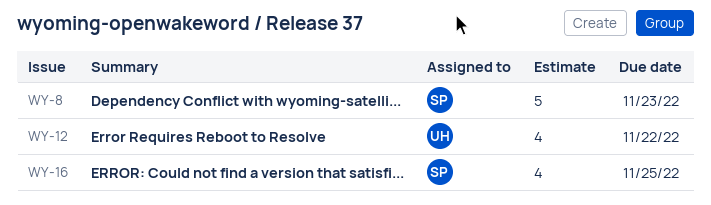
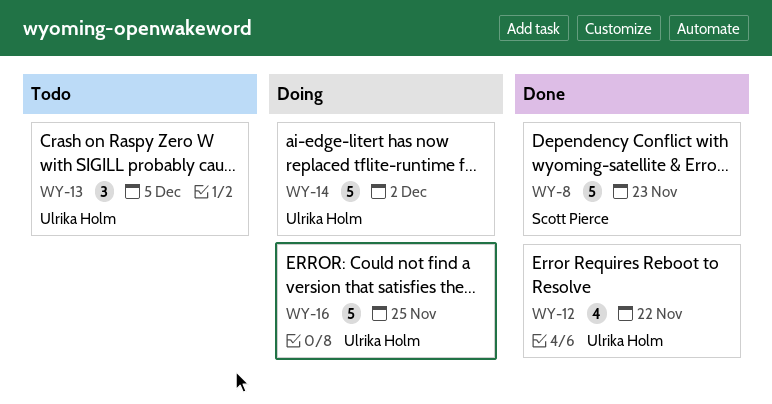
WY-13: none -> present
WY-14: none -> present
WY-16, owner: Scott Pierce -> Ulrika Holm
WY-16, estimate: 4 -> 5

